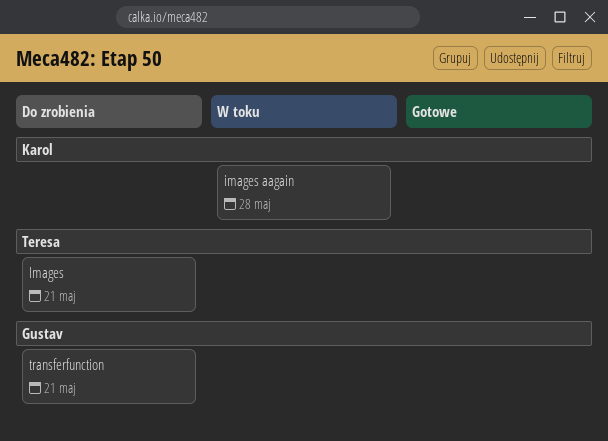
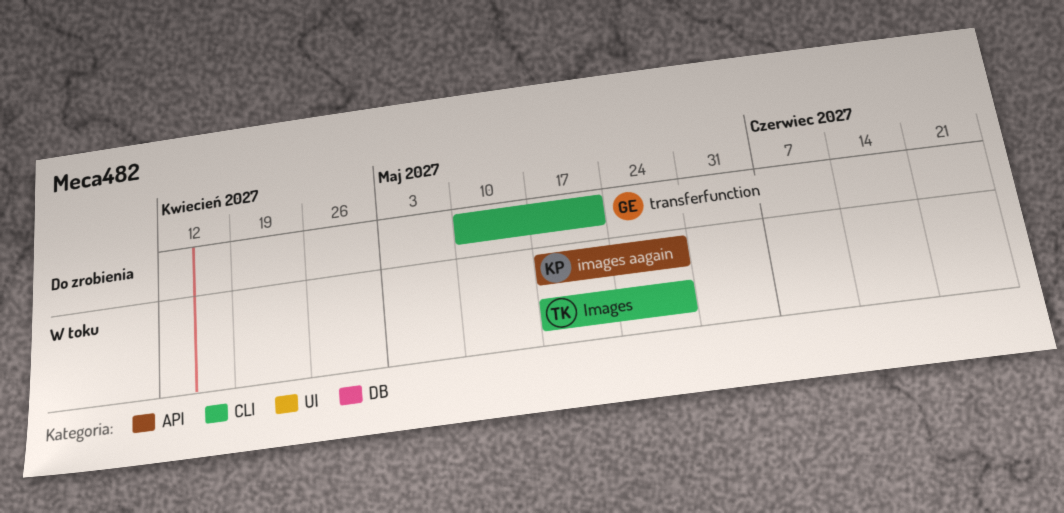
Images, status: Do zrobienia -> W toku
Images, due: May 21 -> May 28

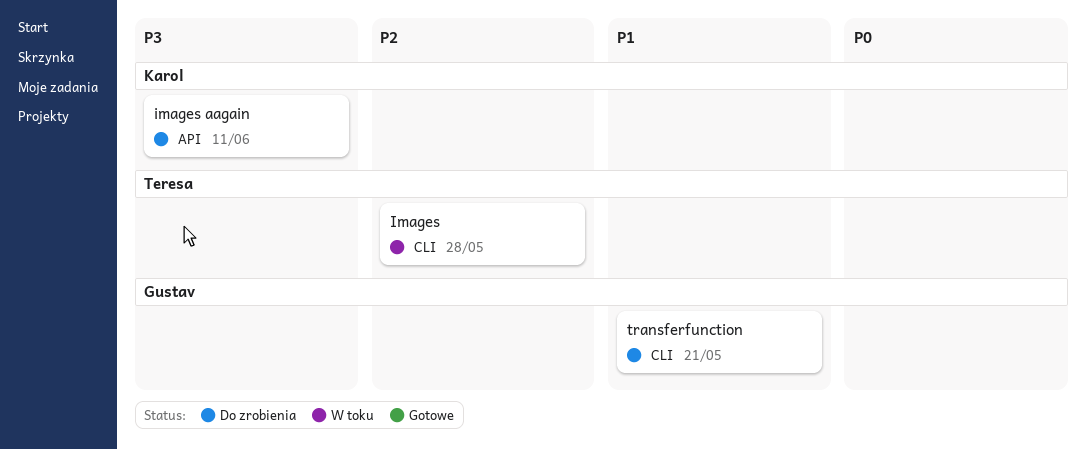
images aagain, status: W toku -> Do zrobienia
images aagain, due: May 28 -> Jun 11

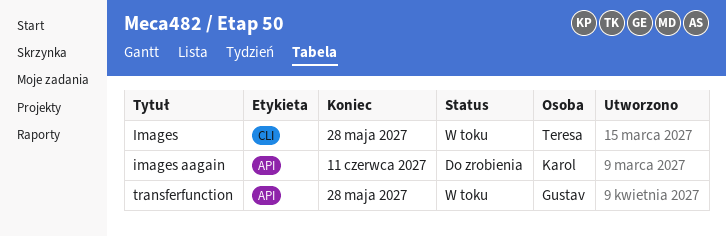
transferfunction, status: Do zrobienia -> W toku
transferfunction, label: CLI -> API
transferfunction, due: May 21 -> May 28

